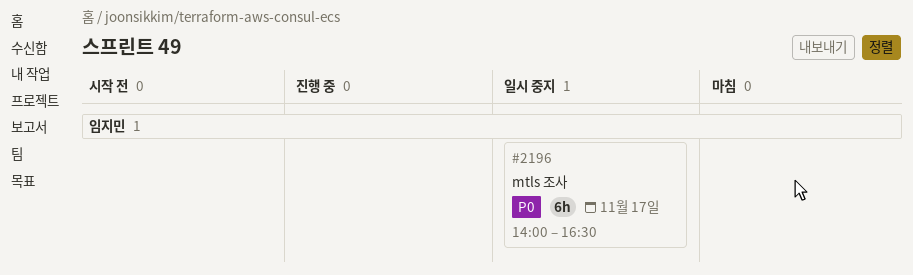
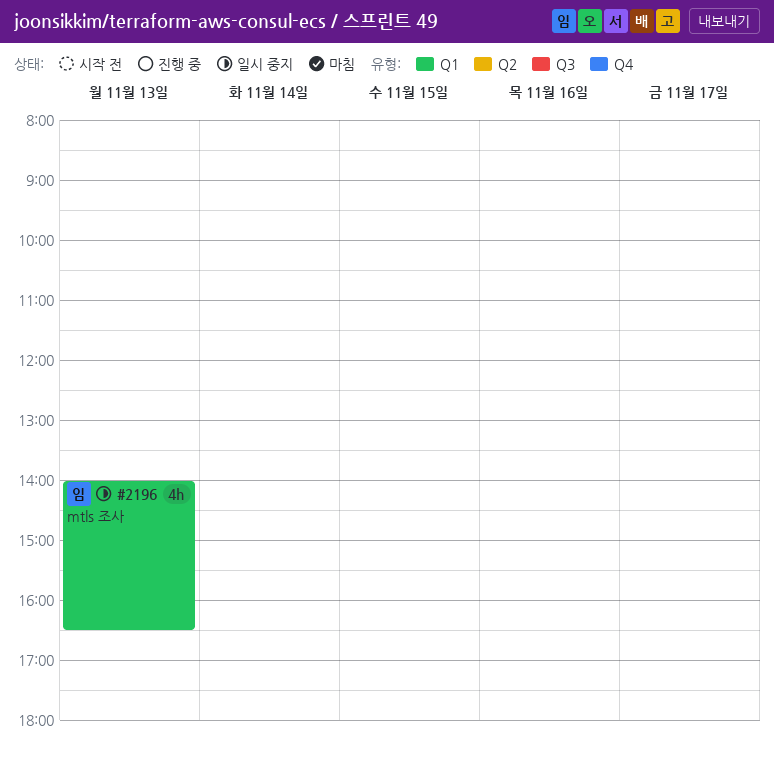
#2196, estimate: 6h -> 4h
#2196, day: Nov 17 -> Nov 13

